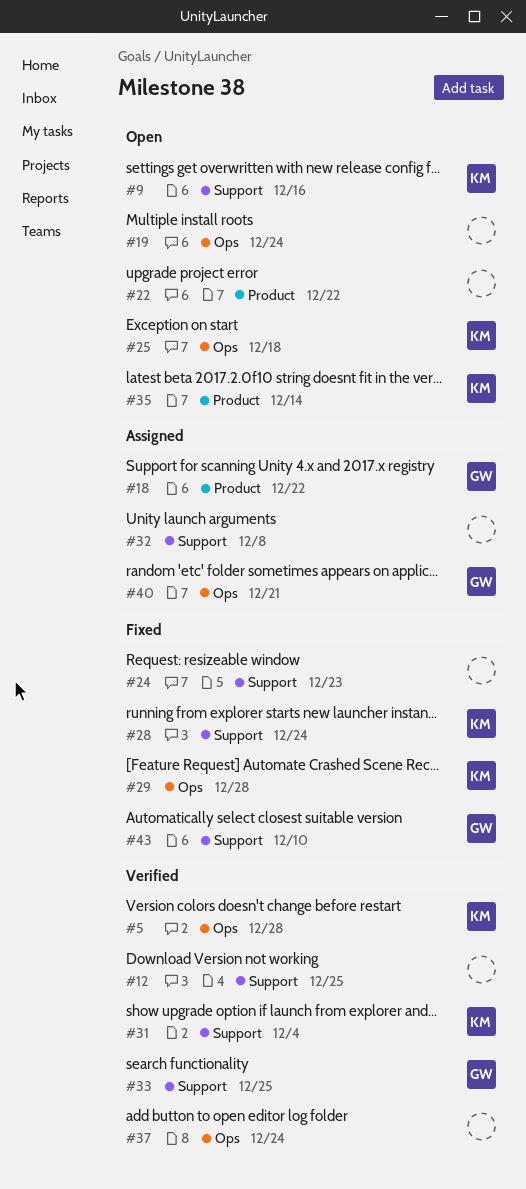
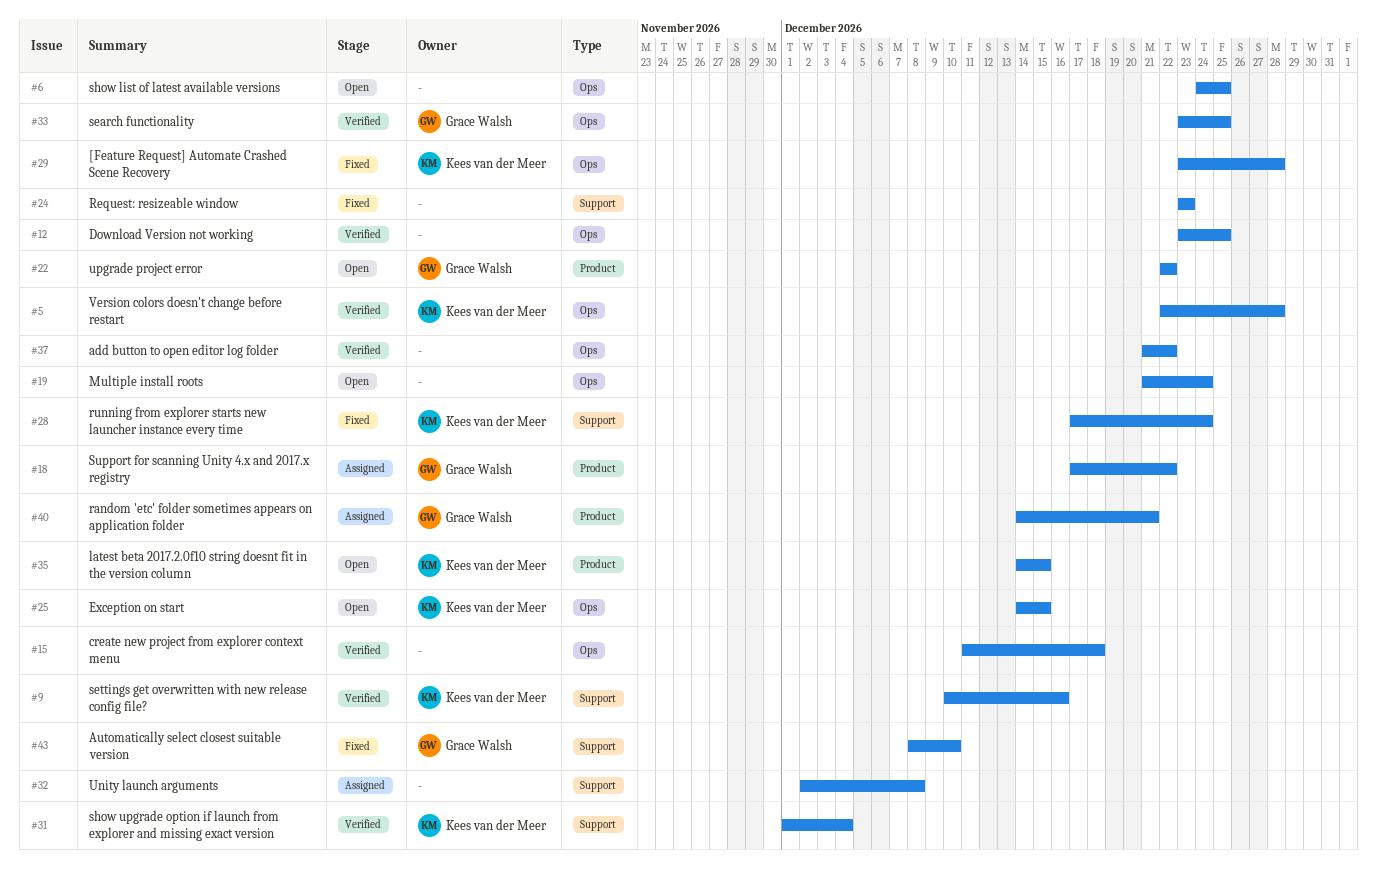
#6: none -> present
#9, status: Open -> Verified
#12, label: Support -> Ops
#15: none -> present
#22, owner: none -> Grace Walsh
#25, due: Dec 18 -> Dec 15
#33, label: Support -> Ops
#35, due: Dec 14 -> Dec 15
#37, due: Dec 24 -> Dec 22
#40, label: Ops -> Product

